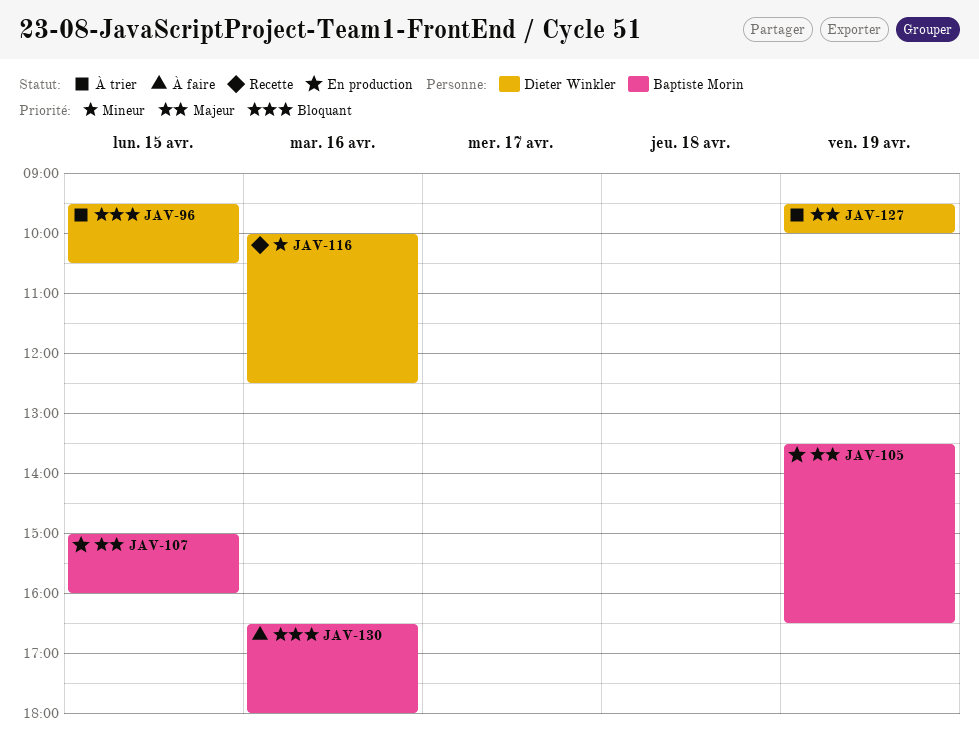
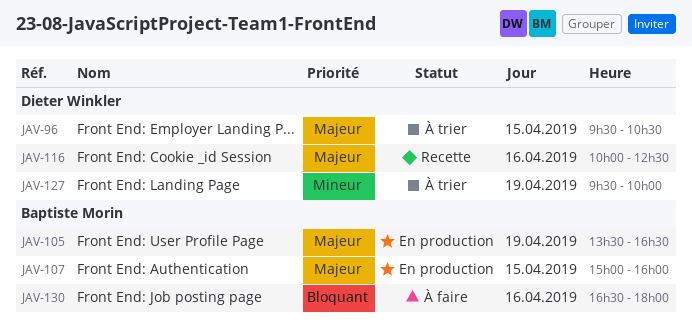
JAV-96, priority: Bloquant -> Majeur
JAV-116, priority: Mineur -> Majeur
JAV-127, priority: Majeur -> Mineur

